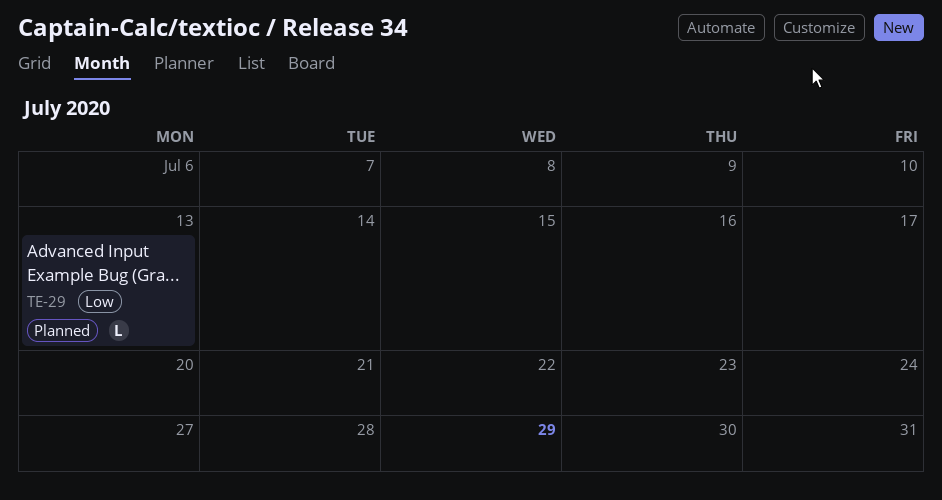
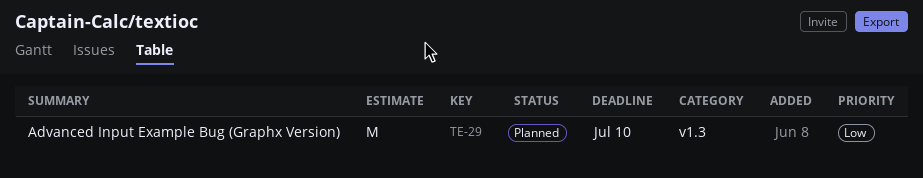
TE-29, estimate: L -> M
TE-29, due: Jul 13 -> Jul 10

